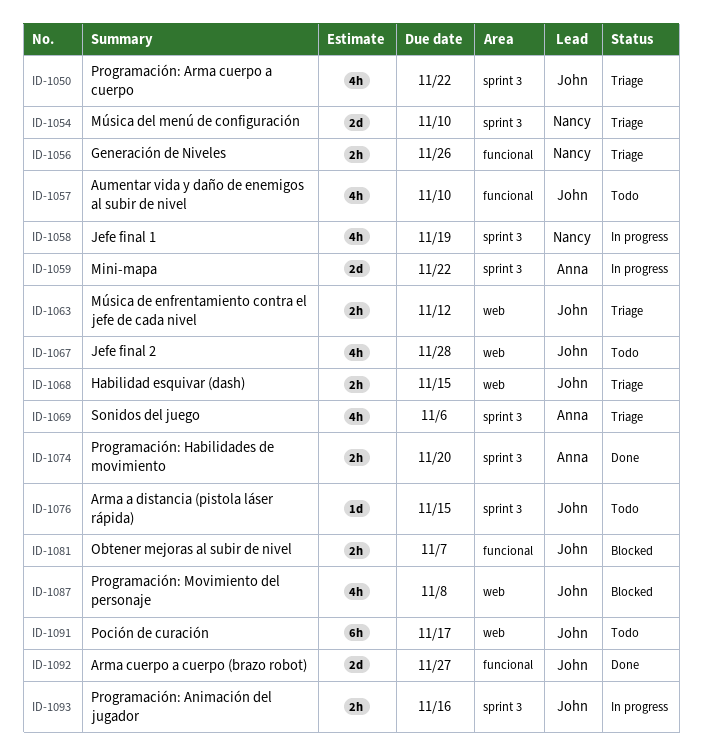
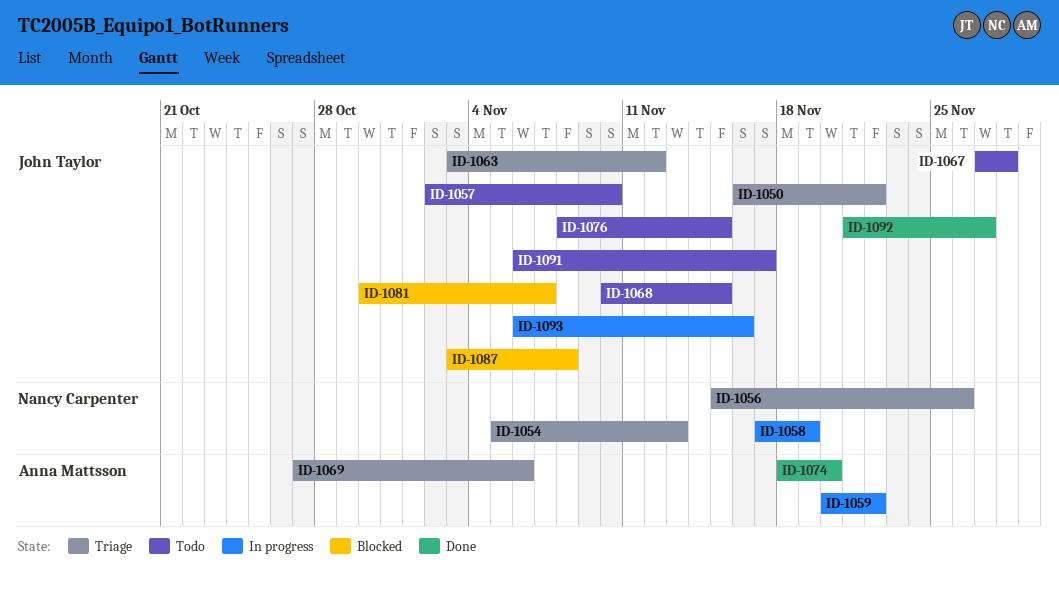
ID-1054, due: Nov 10 -> Nov 13
ID-1068, status: Triage -> Todo

